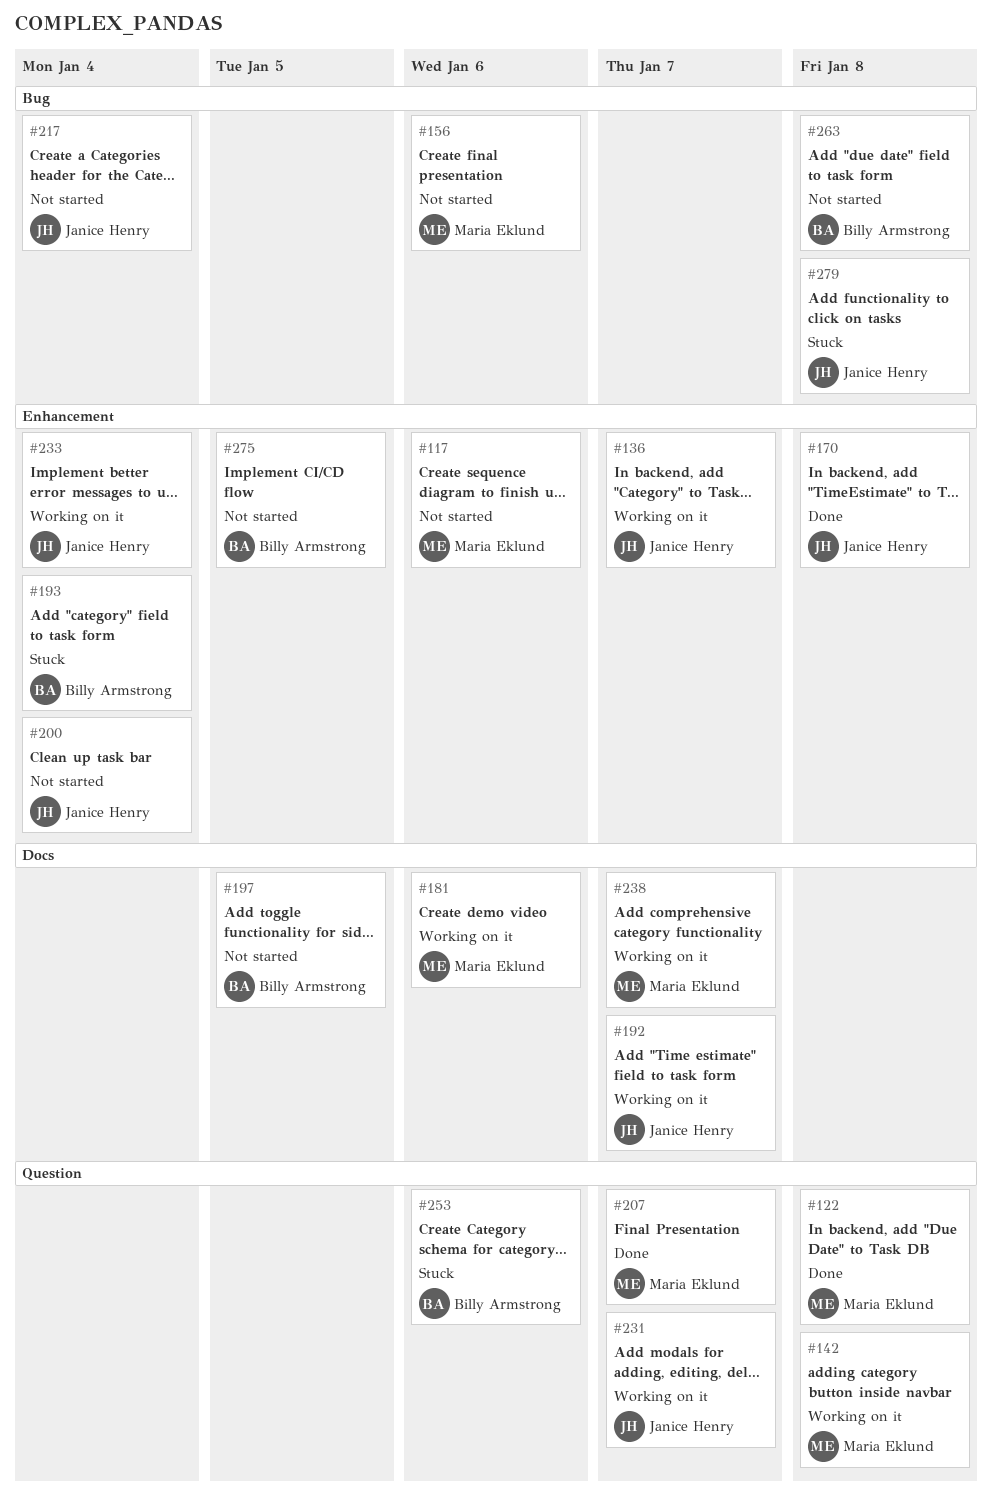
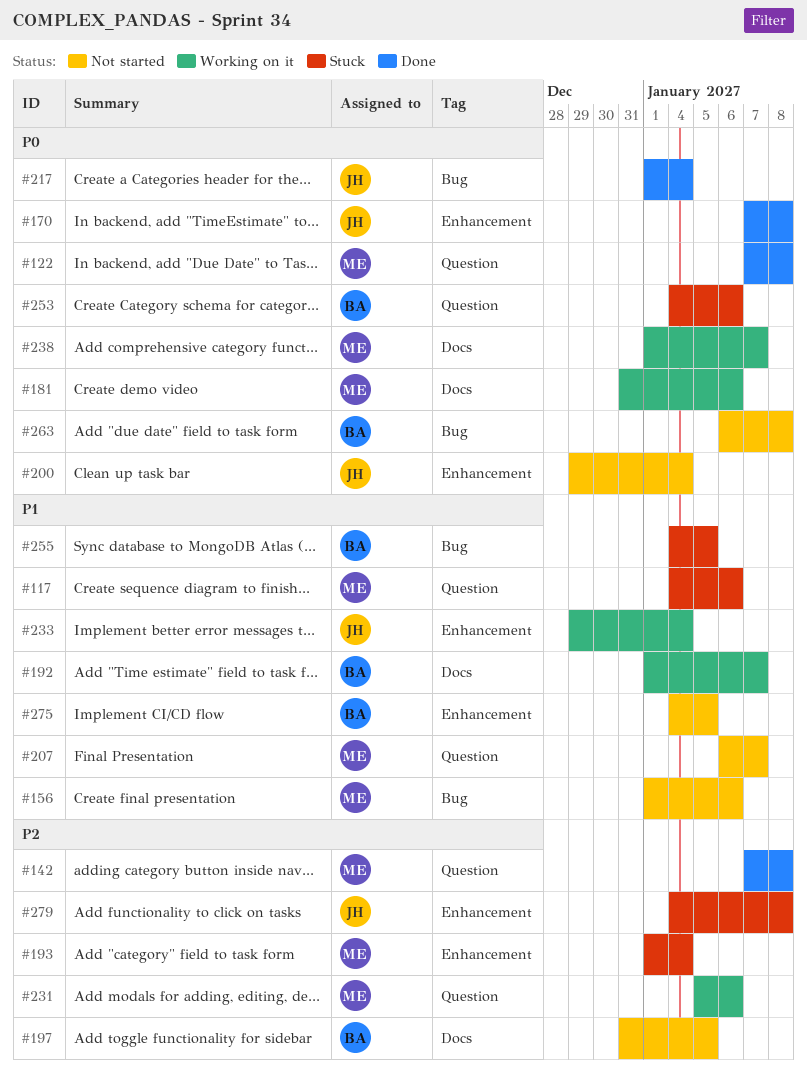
#117, status: Not started -> Stuck
#117, label: Enhancement -> Question
#136: present -> none
#142, status: Working on it -> Done
#192, owner: Janice Henry -> Billy Armstrong
#193, owner: Billy Armstrong -> Maria Eklund
#207, status: Done -> Not started
#217, status: Not started -> Done
#231, owner: Janice Henry -> Maria Eklund
#231, due: Jan 7 -> Jan 6
#255: none -> present
#279, label: Bug -> Enhancement

